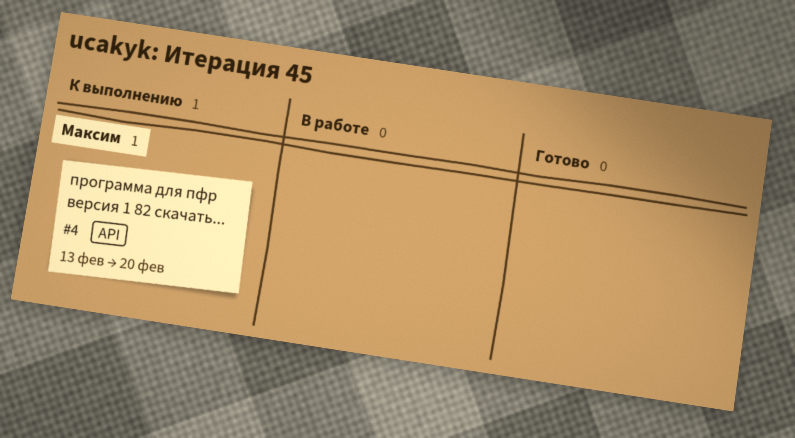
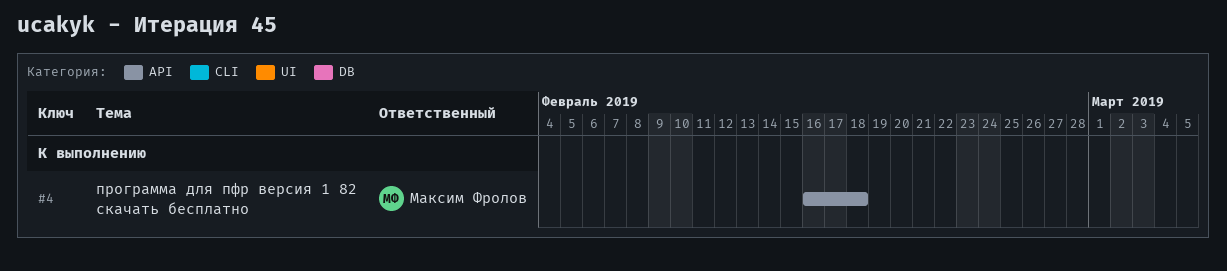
#4, start: Feb 13 -> Feb 16
#4, due: Feb 20 -> Feb 18

